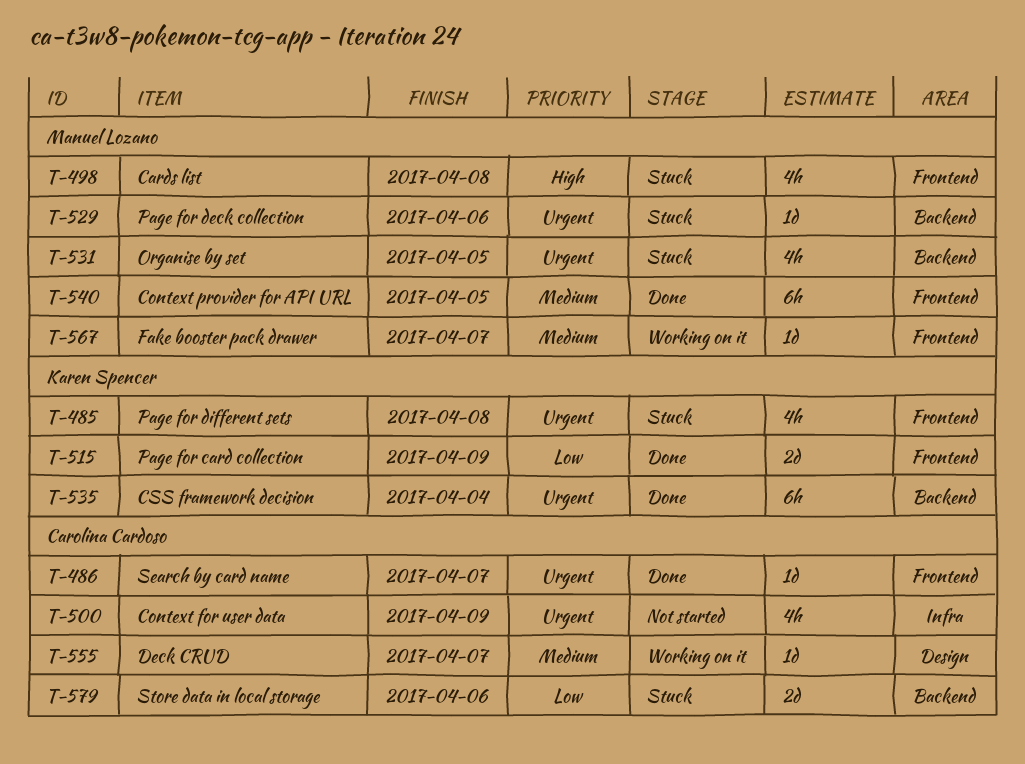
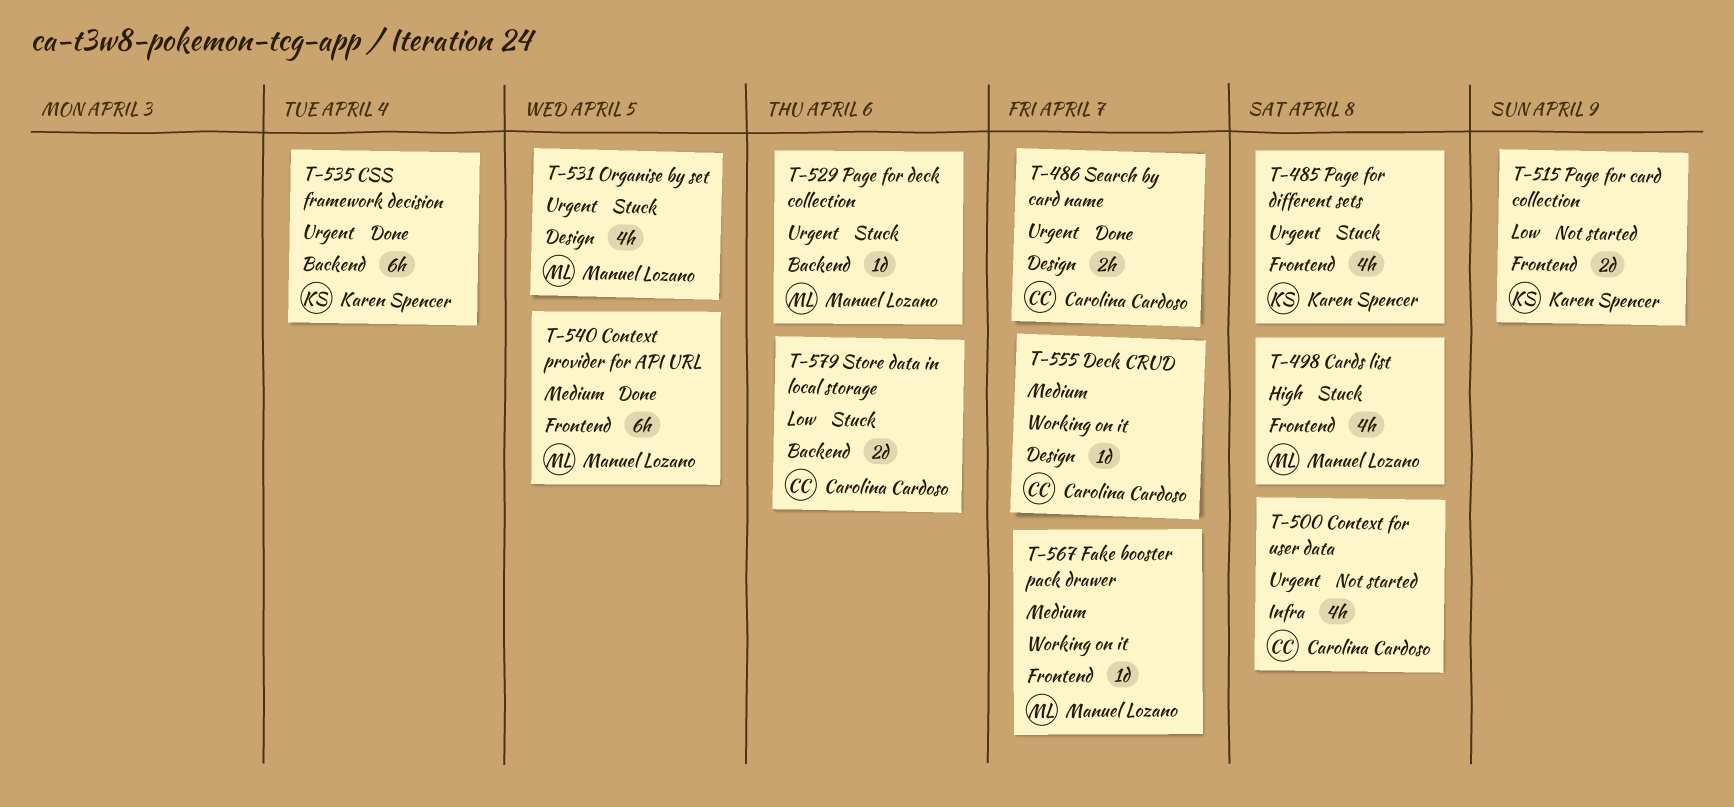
T-486, label: Frontend -> Design
T-486, estimate: 1d -> 2h
T-500, due: Apr 9 -> Apr 8
T-515, status: Done -> Not started
T-531, label: Backend -> Design

